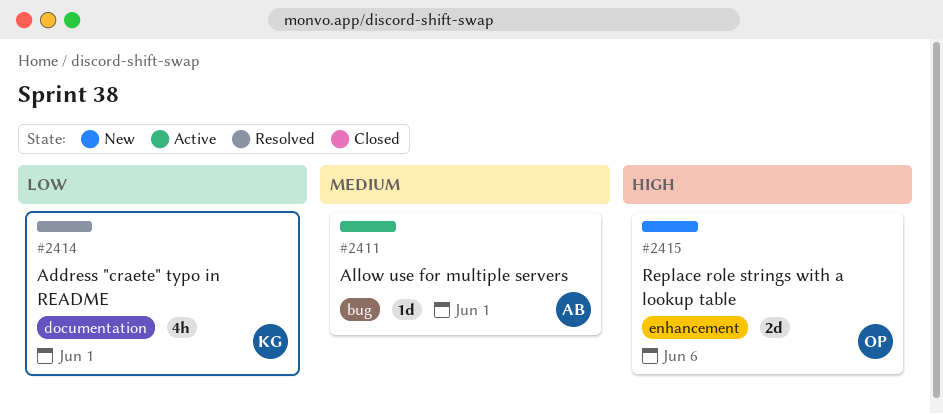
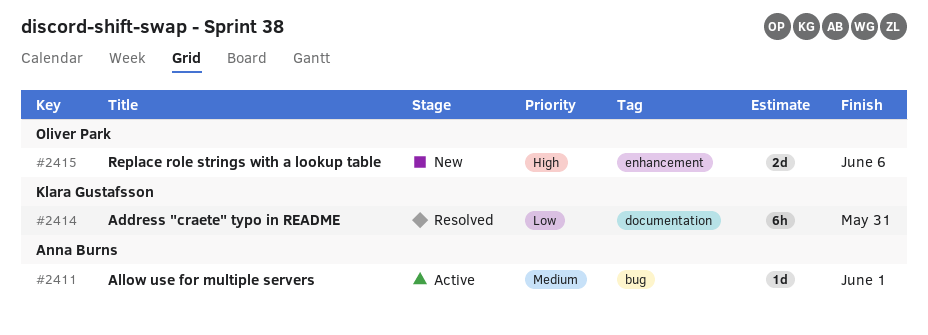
#2414, estimate: 4h -> 6h
#2414, due: Jun 1 -> May 31

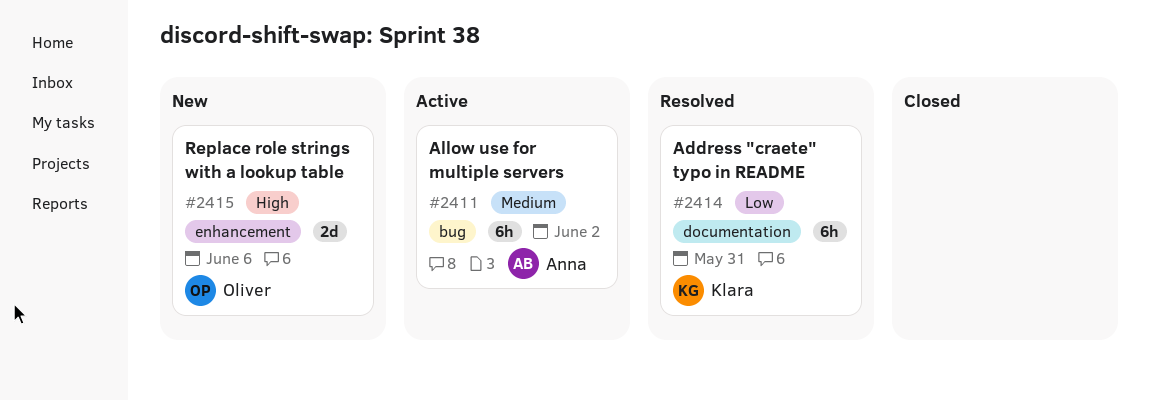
#2411, estimate: 1d -> 6h
#2411, due: Jun 1 -> Jun 2

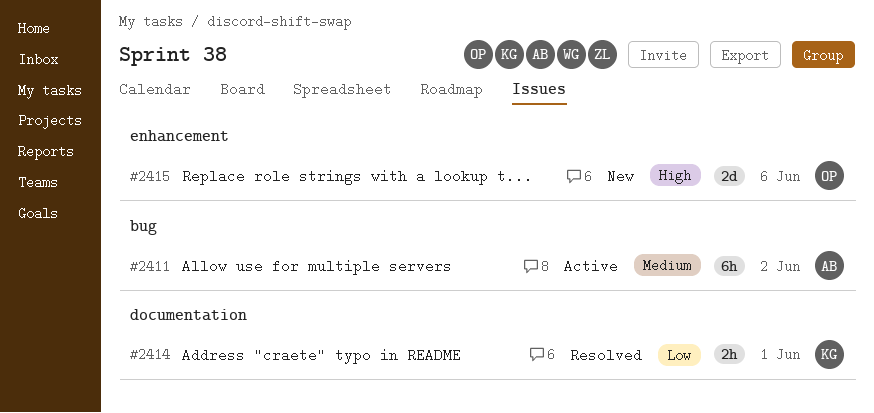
#2414, estimate: 6h -> 2h
#2414, due: May 31 -> Jun 1

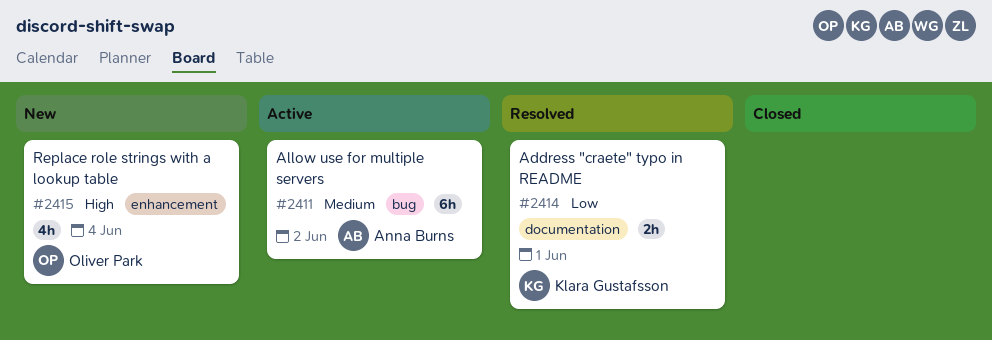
#2415, estimate: 2d -> 4h
#2415, due: Jun 6 -> Jun 4

